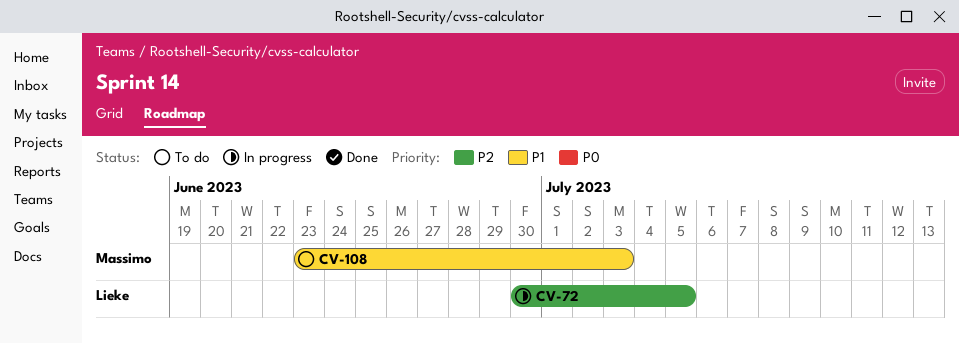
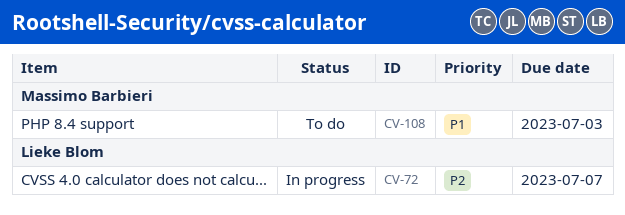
CV-72, due: Jul 5 -> Jul 7

